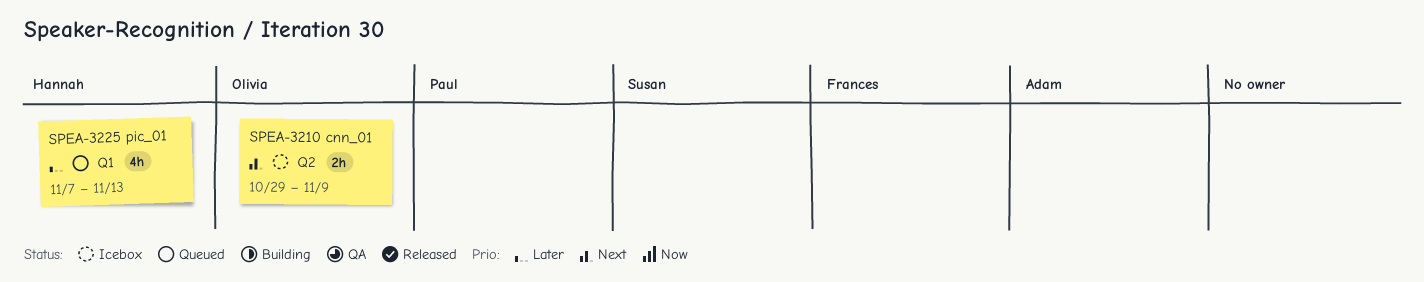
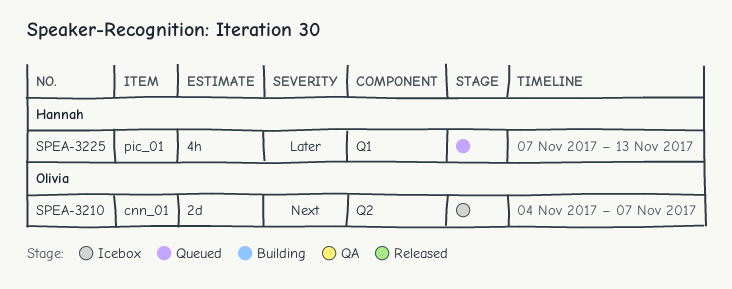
SPEA-3210, estimate: 2h -> 2d
SPEA-3210, start: Oct 29 -> Nov 4
SPEA-3210, due: Nov 9 -> Nov 7

